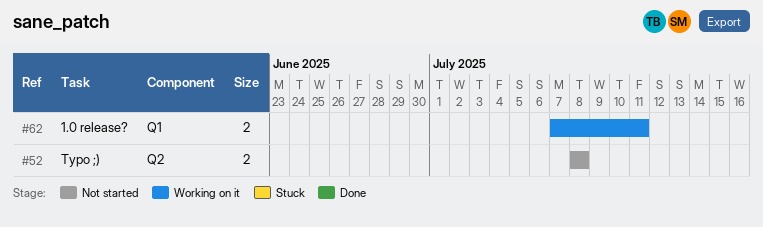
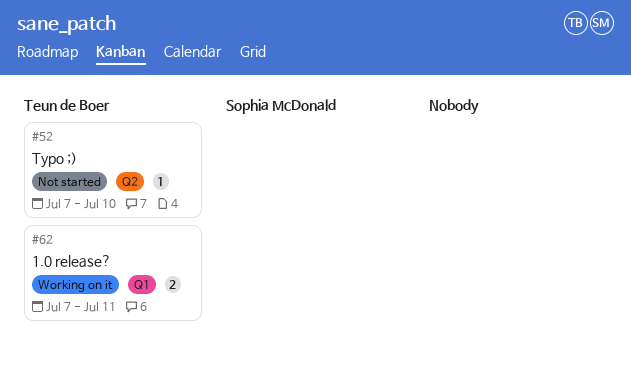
#52, estimate: 2 -> 1
#52, start: Jul 8 -> Jul 7
#52, due: Jul 8 -> Jul 10

